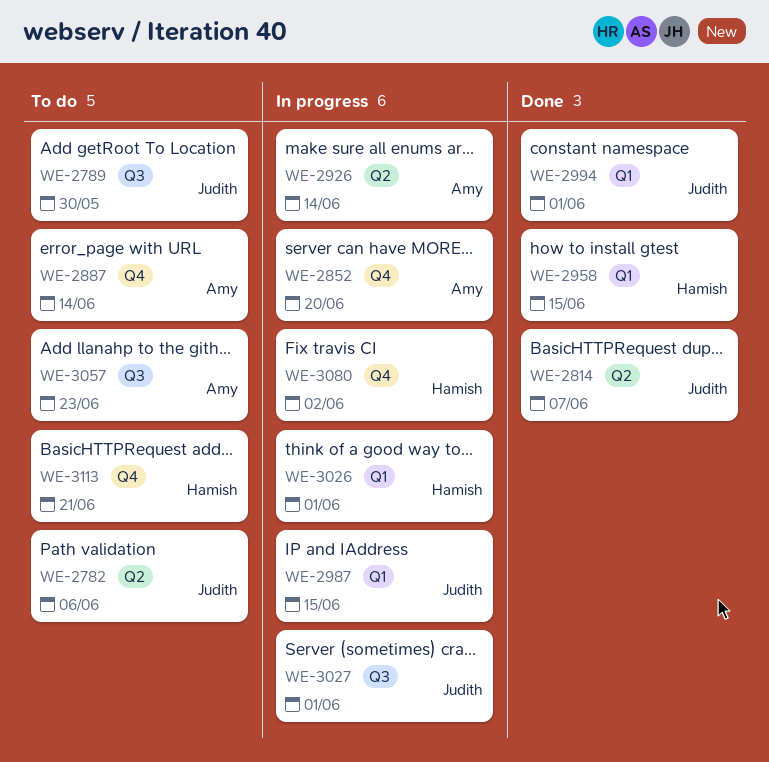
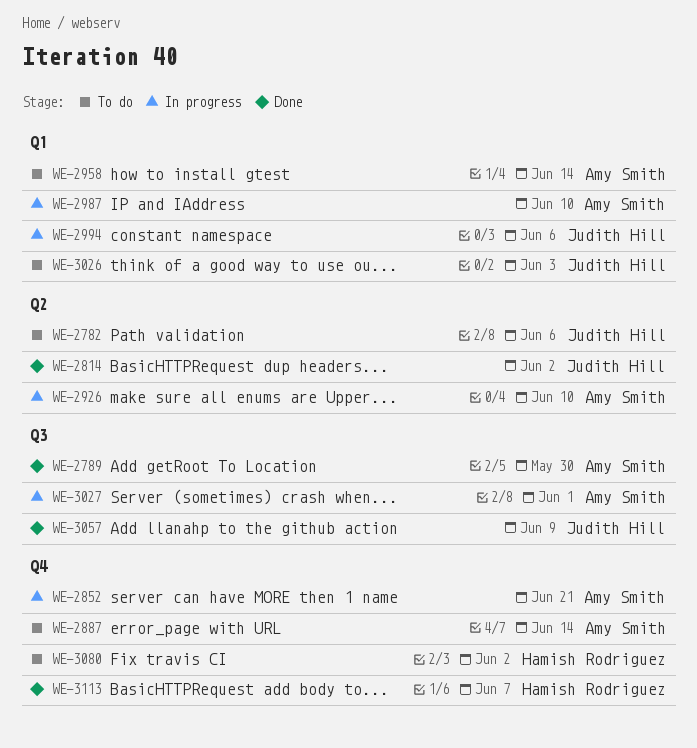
WE-2789, status: To do -> Done
WE-2789, owner: Judith Hill -> Amy Smith
WE-2814, due: Jun 7 -> Jun 2
WE-2852, due: Jun 20 -> Jun 21
WE-2926, due: Jun 14 -> Jun 10
WE-2958, status: Done -> To do
WE-2958, owner: Hamish Rodriguez -> Amy Smith
WE-2958, due: Jun 15 -> Jun 14
WE-2987, owner: Judith Hill -> Amy Smith
WE-2987, due: Jun 15 -> Jun 10
WE-2994, status: Done -> In progress
WE-2994, due: Jun 1 -> Jun 6
WE-3026, status: In progress -> To do
WE-3026, owner: Hamish Rodriguez -> Judith Hill
WE-3026, due: Jun 1 -> Jun 3
WE-3027, owner: Judith Hill -> Amy Smith
WE-3057, status: To do -> Done
WE-3057, owner: Amy Smith -> Judith Hill
WE-3057, due: Jun 23 -> Jun 9
WE-3080, status: In progress -> To do
WE-3113, status: To do -> Done
WE-3113, due: Jun 21 -> Jun 7

